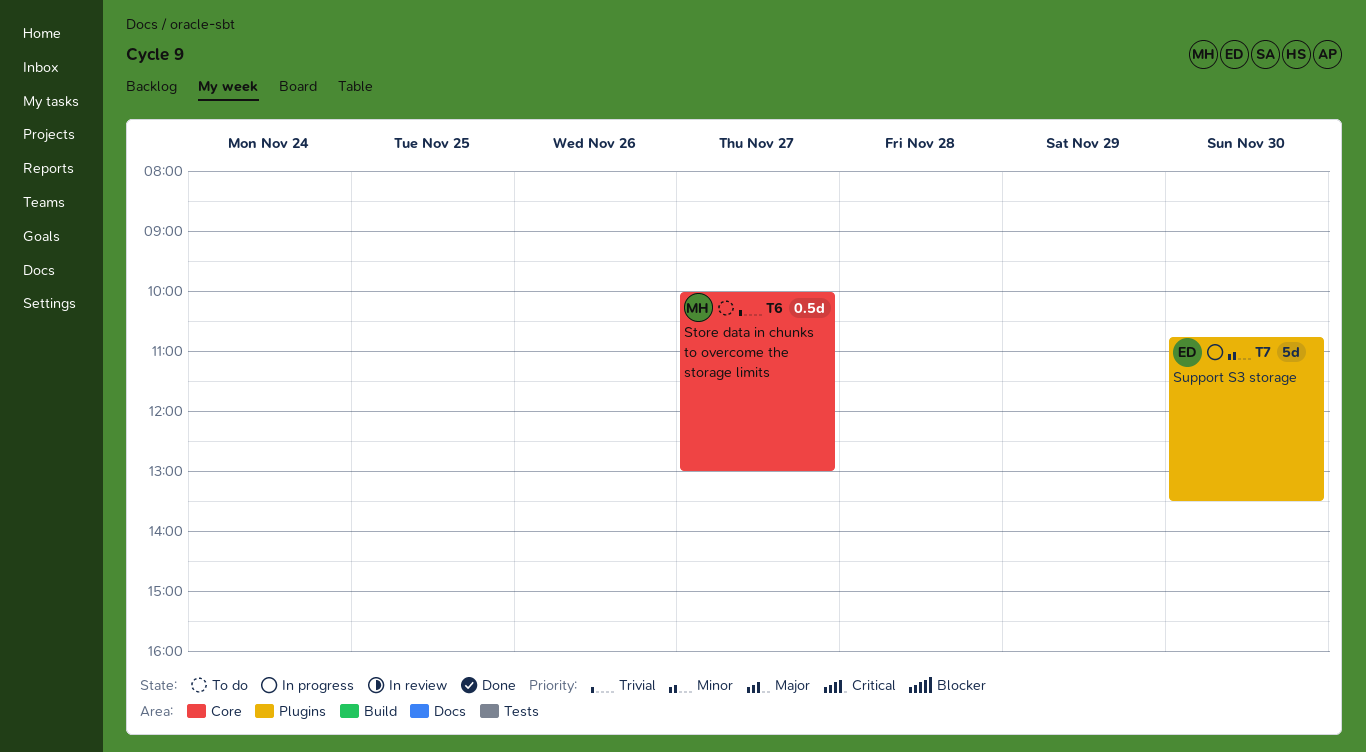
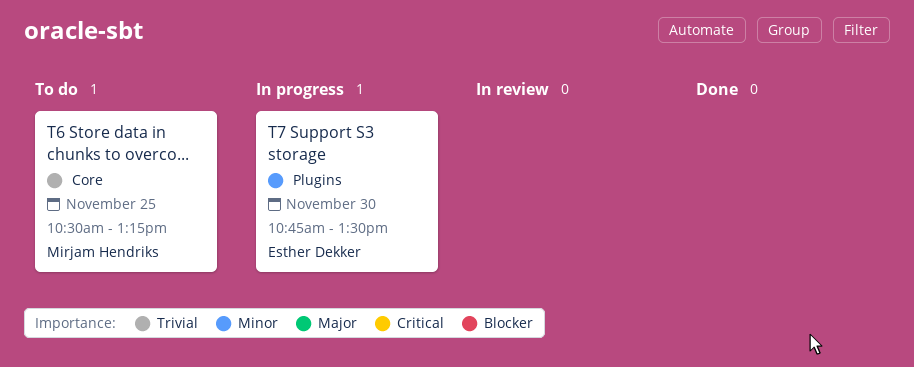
T6, day: Nov 27 -> Nov 25
T6, begins: 10:00 -> 10:30
T6, ends: 13:00 -> 13:15

